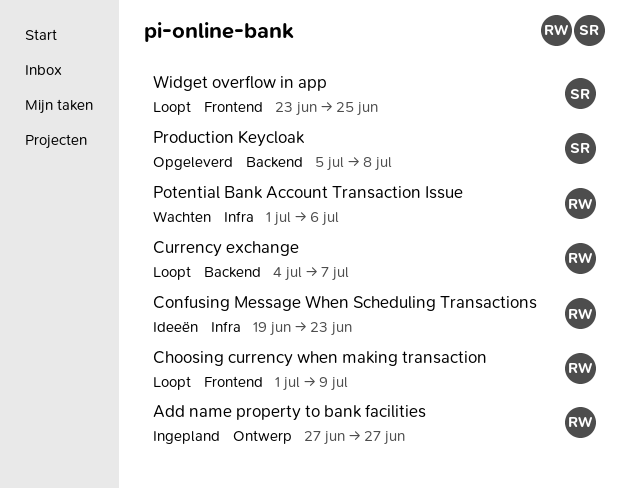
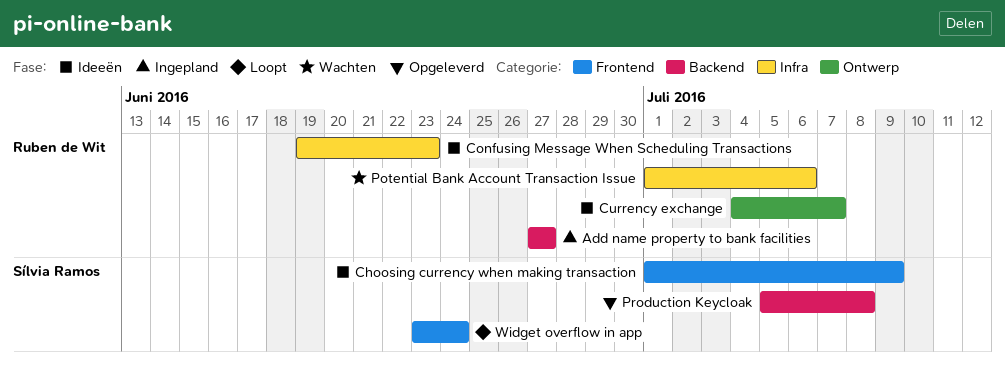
Add name property to bank facilities, label: Ontwerp -> Backend
Choosing currency when making transaction, status: Loopt -> Ideeën
Choosing currency when making transaction, owner: Ruben de Wit -> Sílvia Ramos
Currency exchange, status: Loopt -> Ideeën
Currency exchange, label: Backend -> Ontwerp
Widget overflow in app, due: Jun 25 -> Jun 24

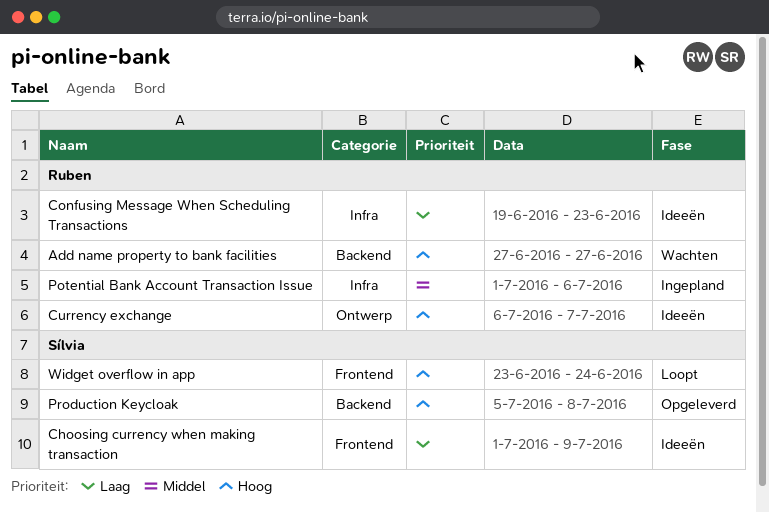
Add name property to bank facilities, status: Ingepland -> Wachten
Currency exchange, start: Jul 4 -> Jul 6
Potential Bank Account Transaction Issue, status: Wachten -> Ingepland

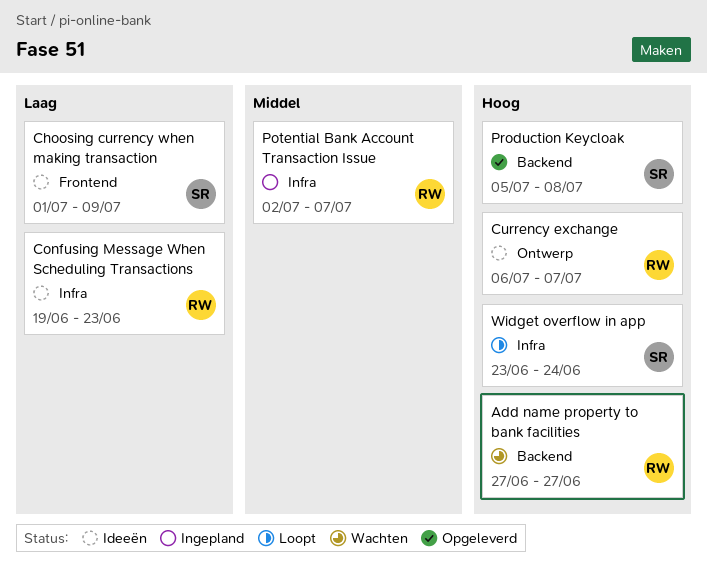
Potential Bank Account Transaction Issue, start: Jul 1 -> Jul 2
Potential Bank Account Transaction Issue, due: Jul 6 -> Jul 7
Widget overflow in app, label: Frontend -> Infra

